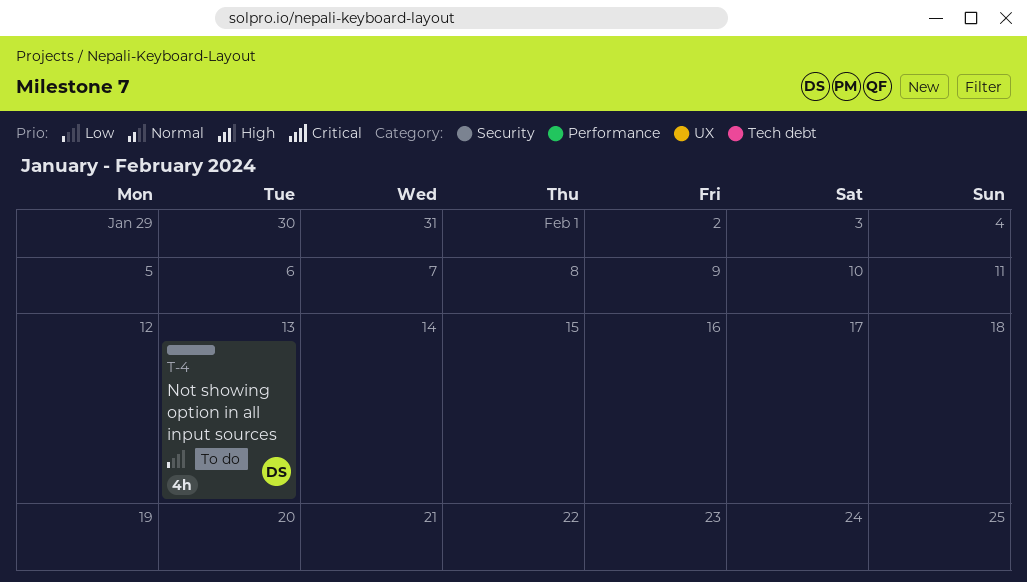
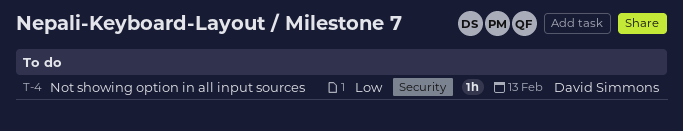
T-4, estimate: 4h -> 1h

